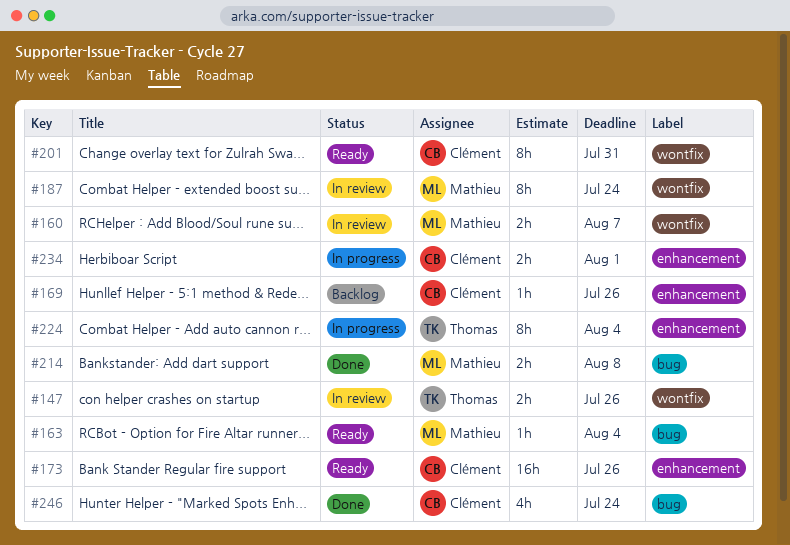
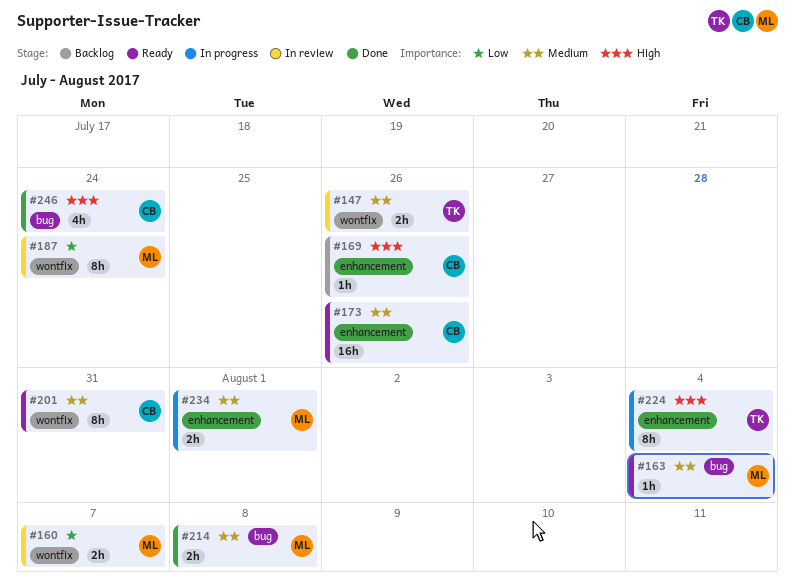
#234, owner: Clément -> Mathieu

